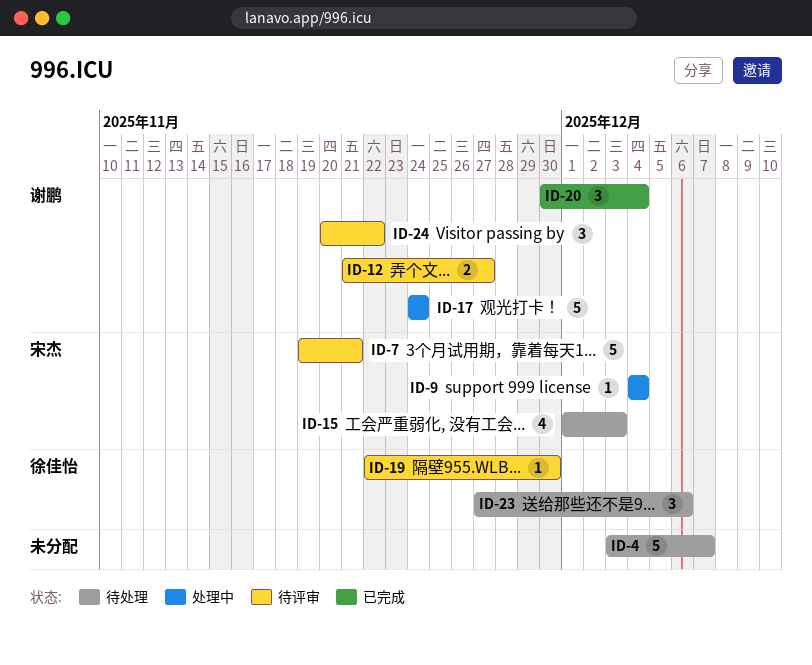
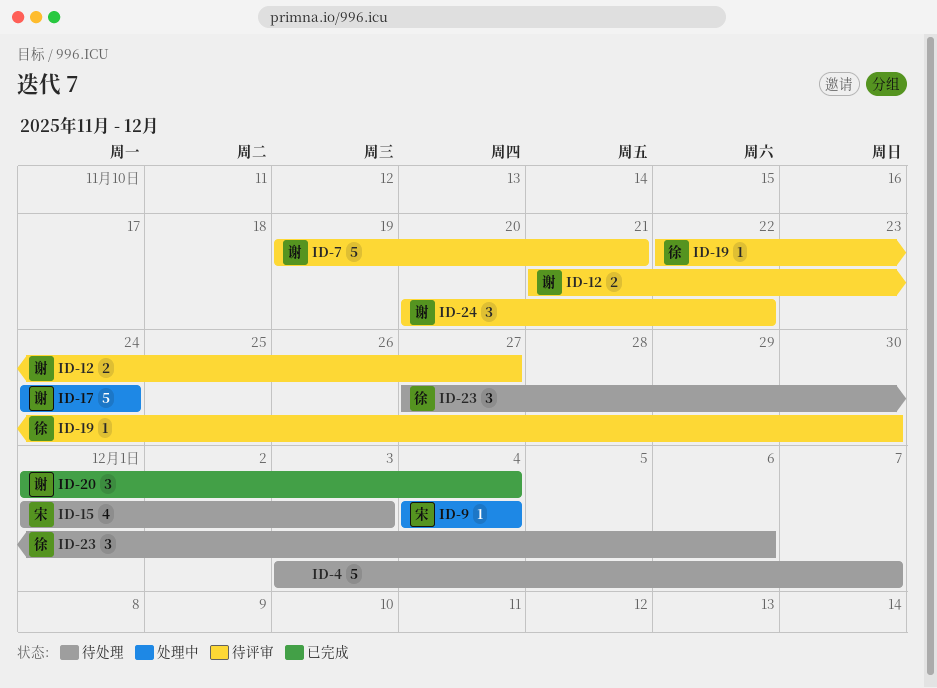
ID-7, owner: 宋杰 -> 谢鹏
ID-20, start: Nov 30 -> Dec 1

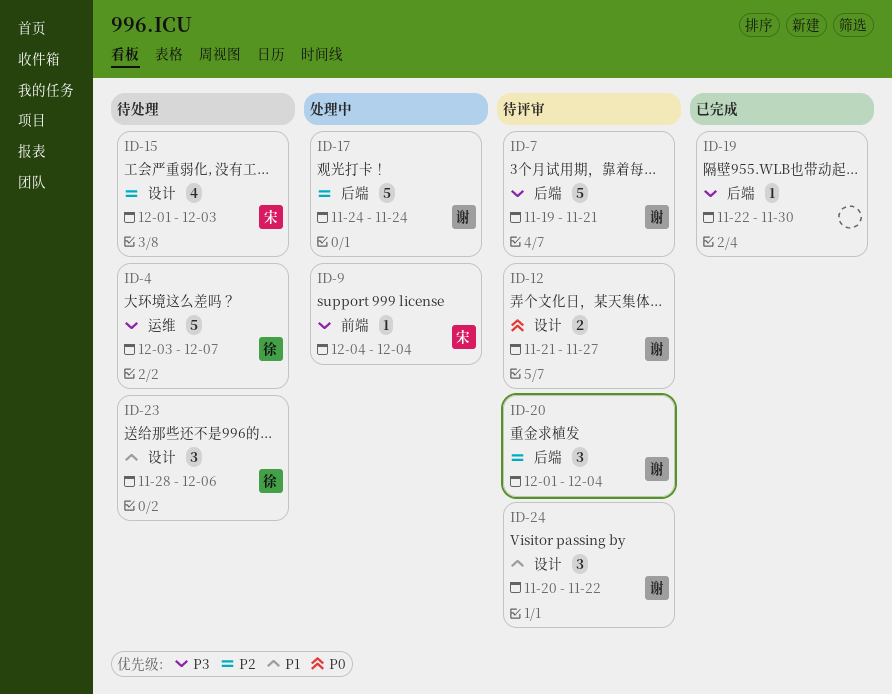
ID-4, owner: none -> 徐
ID-19, status: 待评审 -> 已完成
ID-19, owner: 徐 -> none
ID-20, status: 已完成 -> 待评审
ID-23, start: Nov 27 -> Nov 28

